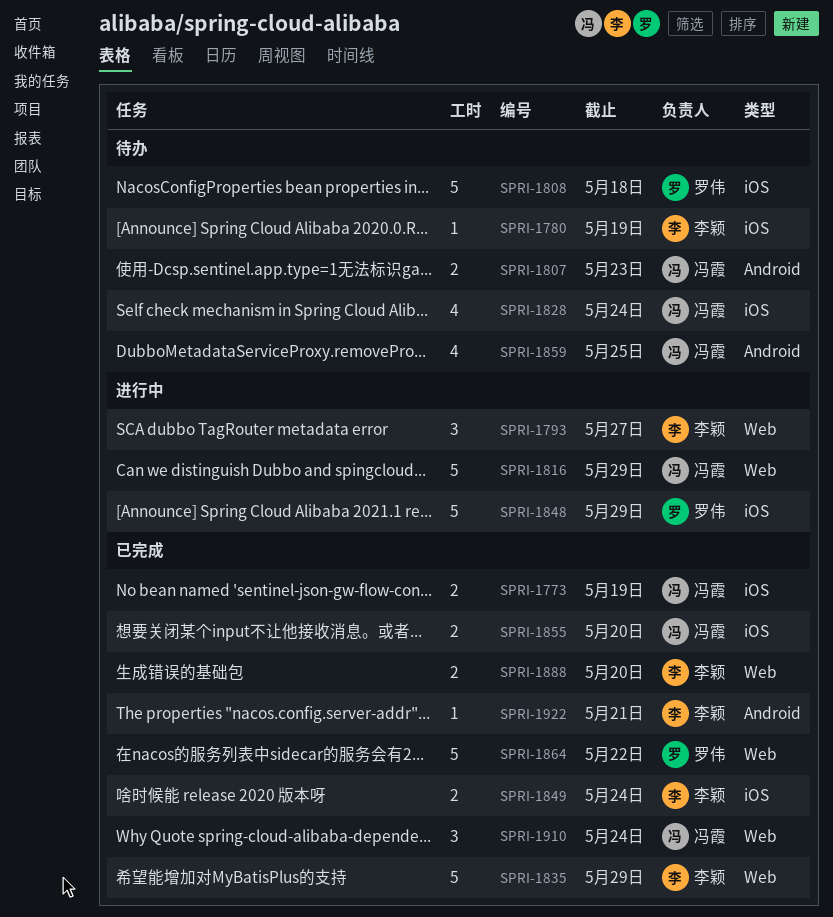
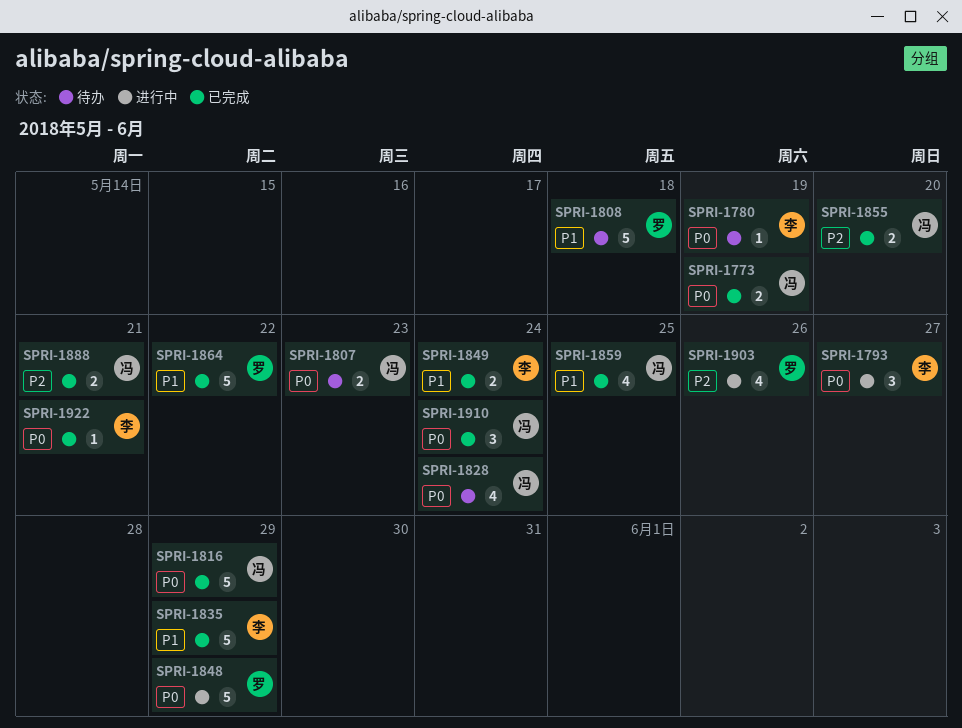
SPRI-1816, status: 进行中 -> 已完成
SPRI-1859, status: 待办 -> 已完成
SPRI-1888, owner: 李颖 -> 冯霞
SPRI-1888, due: May 20 -> May 21
SPRI-1903: none -> present

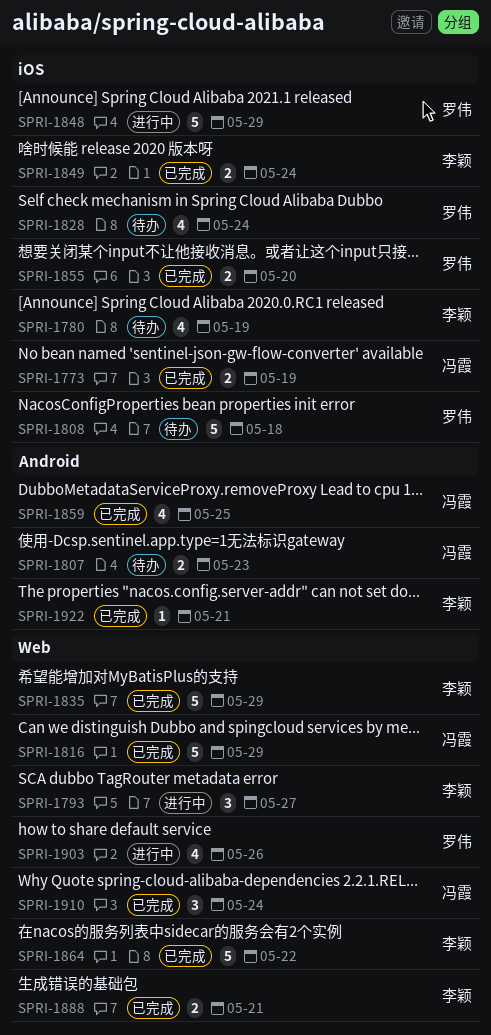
SPRI-1780, estimate: 1 -> 4
SPRI-1828, owner: 冯霞 -> 罗伟
SPRI-1855, owner: 冯霞 -> 罗伟
SPRI-1864, owner: 罗伟 -> 李颖
SPRI-1888, owner: 冯霞 -> 李颖

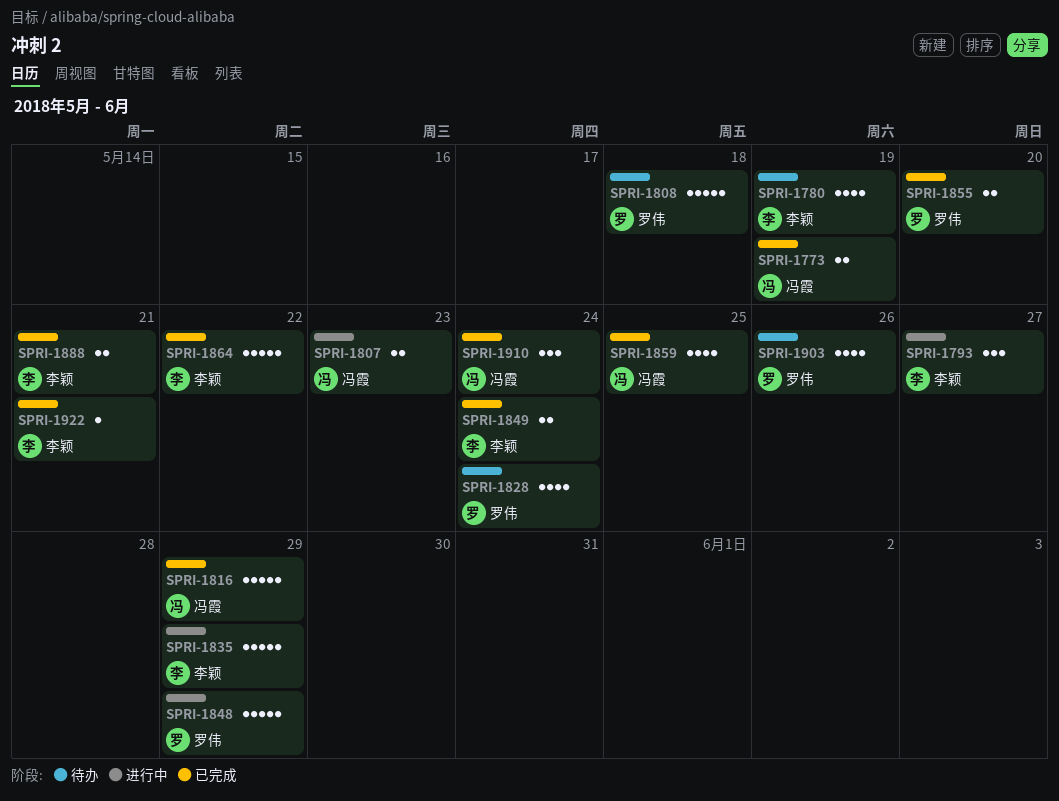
SPRI-1807, status: 待办 -> 进行中
SPRI-1835, status: 已完成 -> 进行中
SPRI-1903, status: 进行中 -> 待办

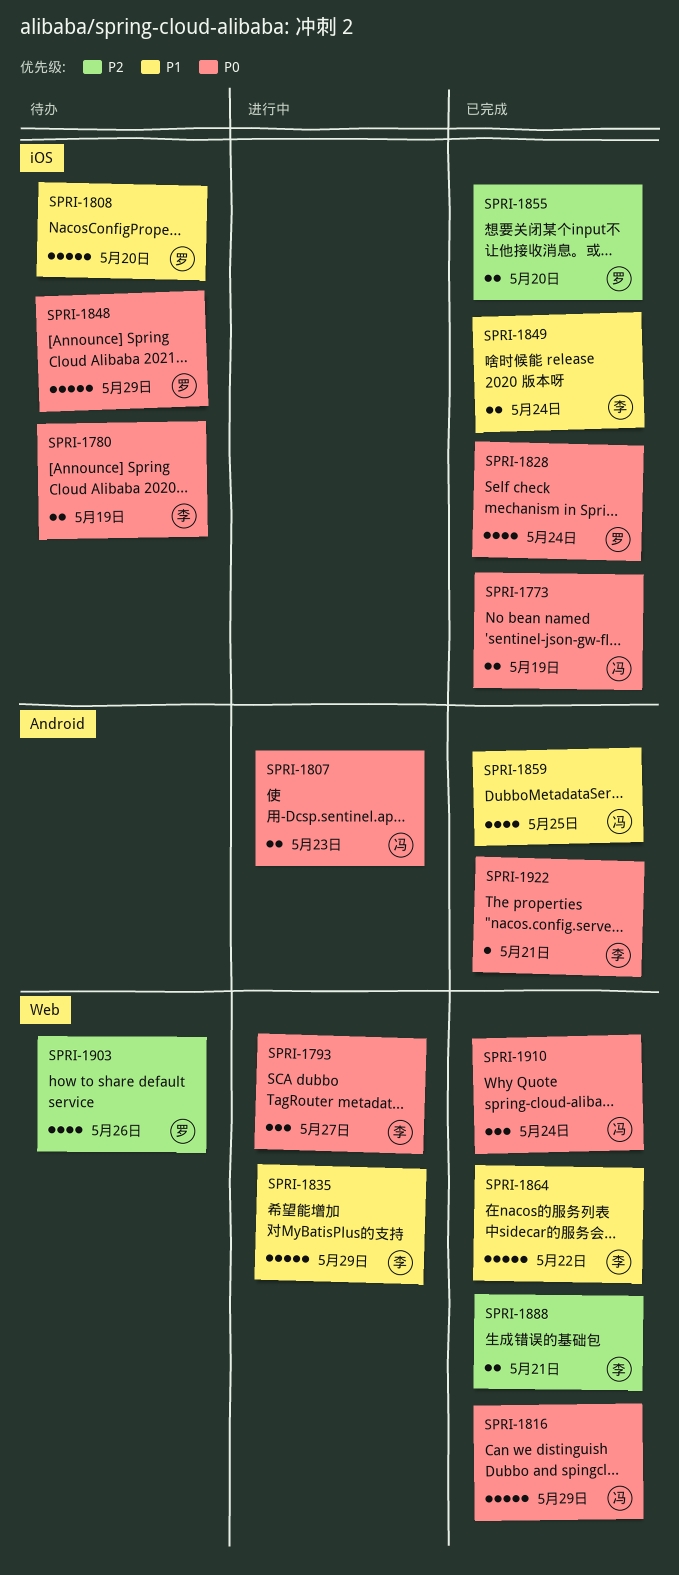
SPRI-1780, estimate: 4 -> 2
SPRI-1808, due: May 18 -> May 20
SPRI-1828, status: 待办 -> 已完成
SPRI-1848, status: 进行中 -> 待办

